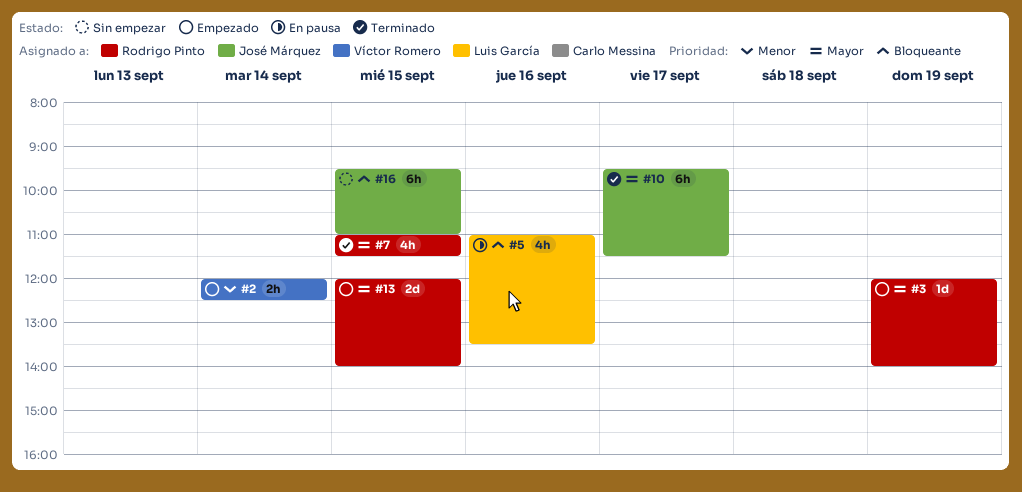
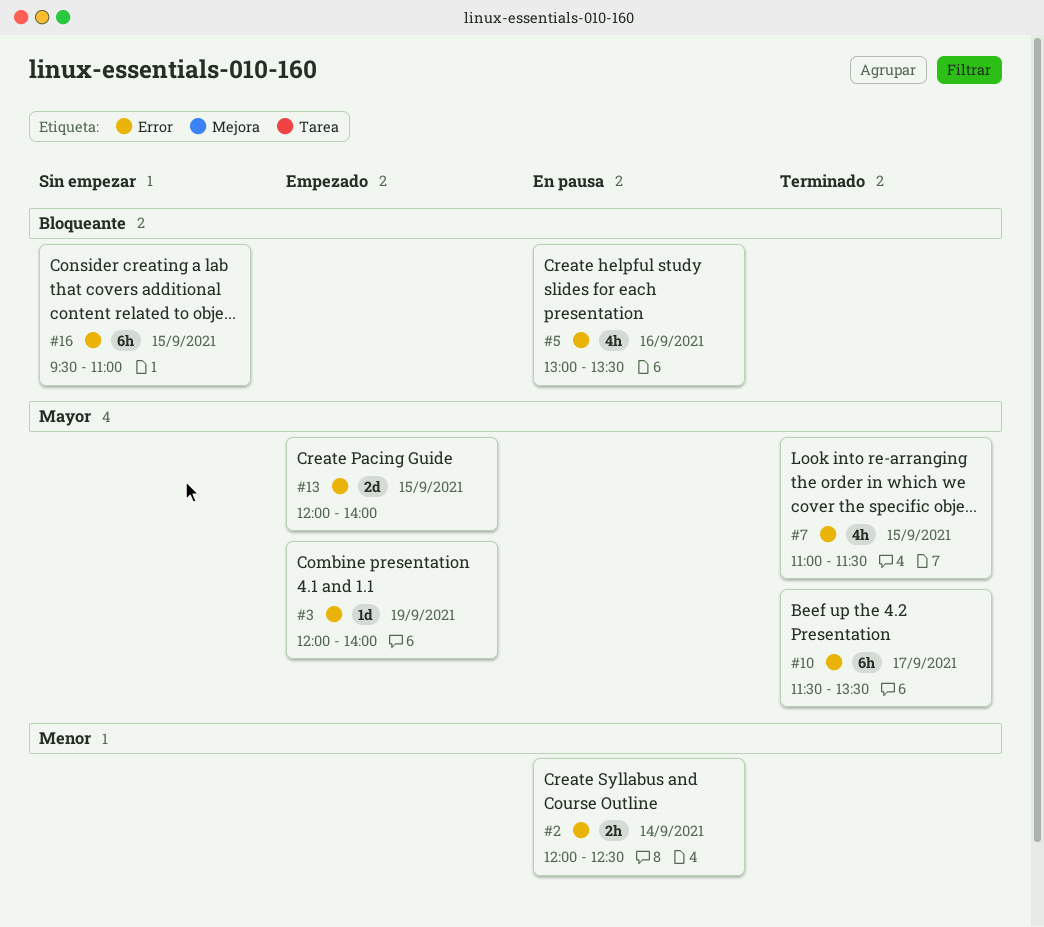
#2, status: Empezado -> En pausa
#5, begins: 11:00 -> 13:00
#10, begins: 09:30 -> 11:30
#10, ends: 11:30 -> 13:30

